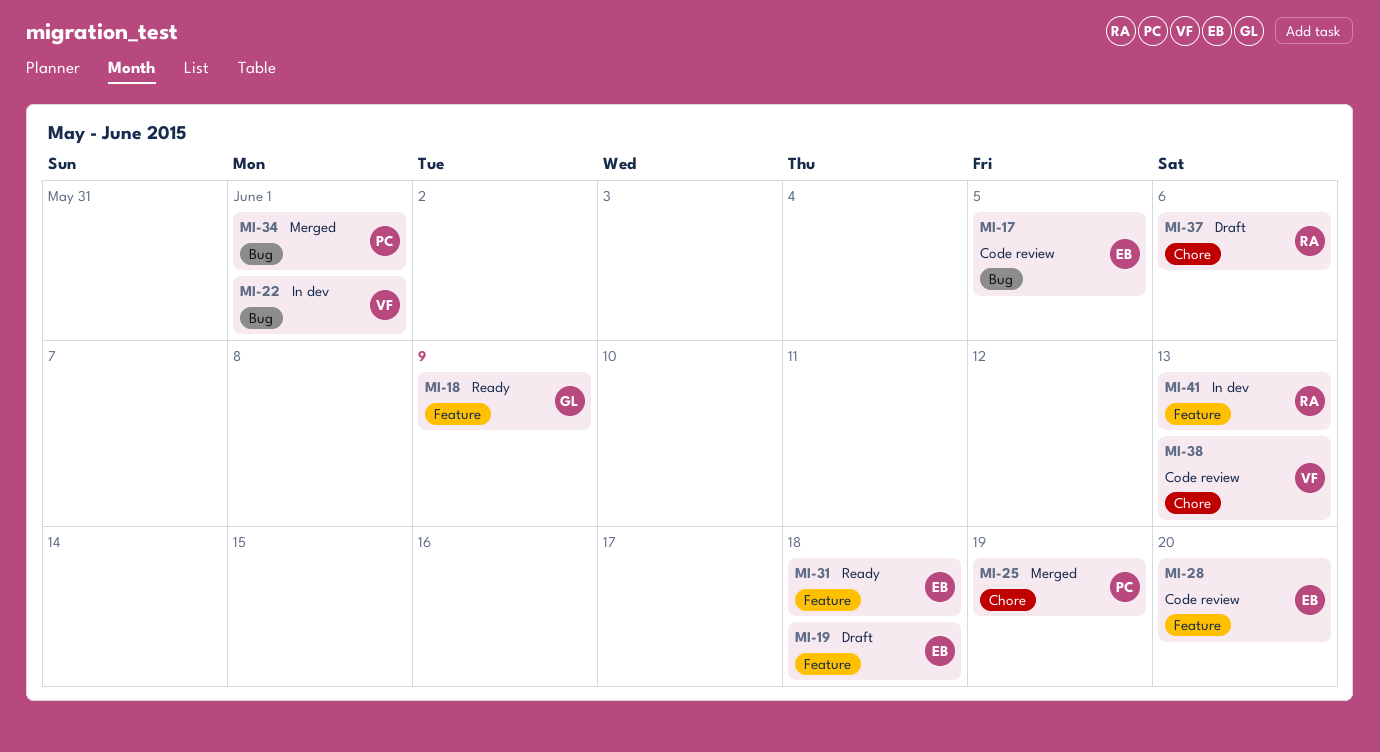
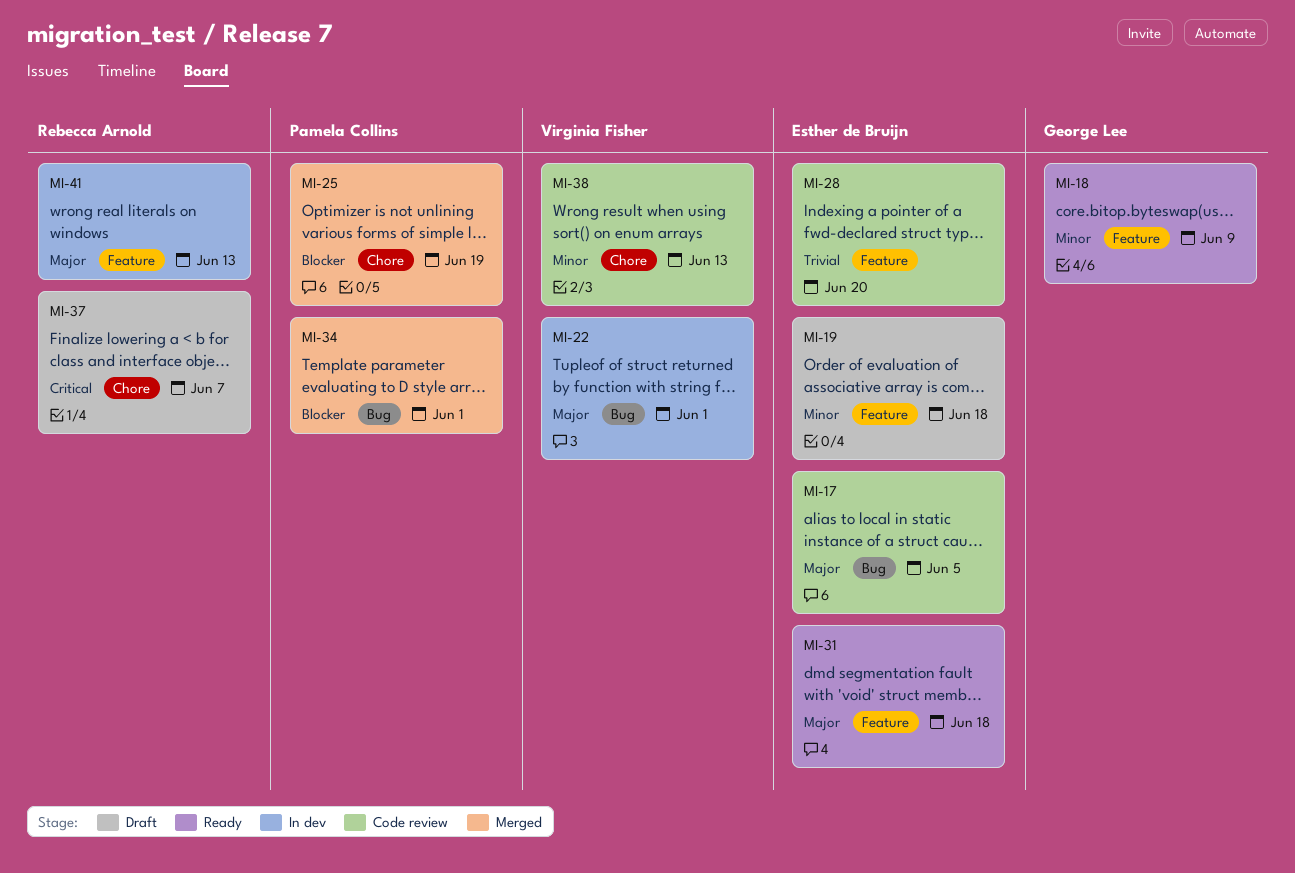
MI-37, due: Jun 6 -> Jun 7

